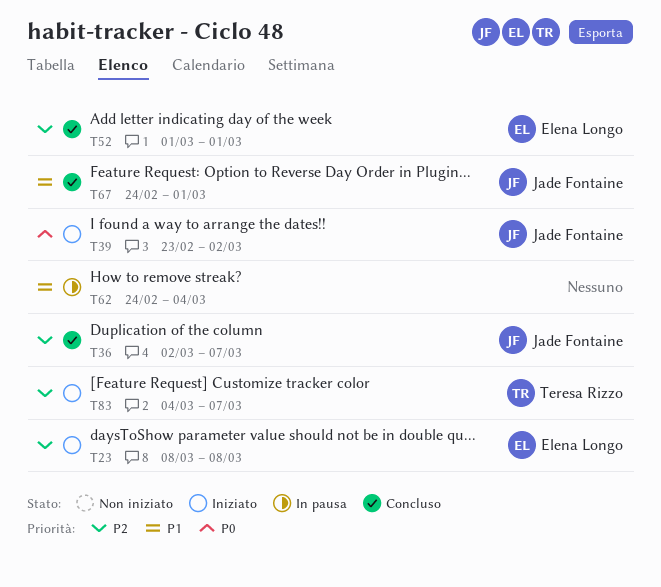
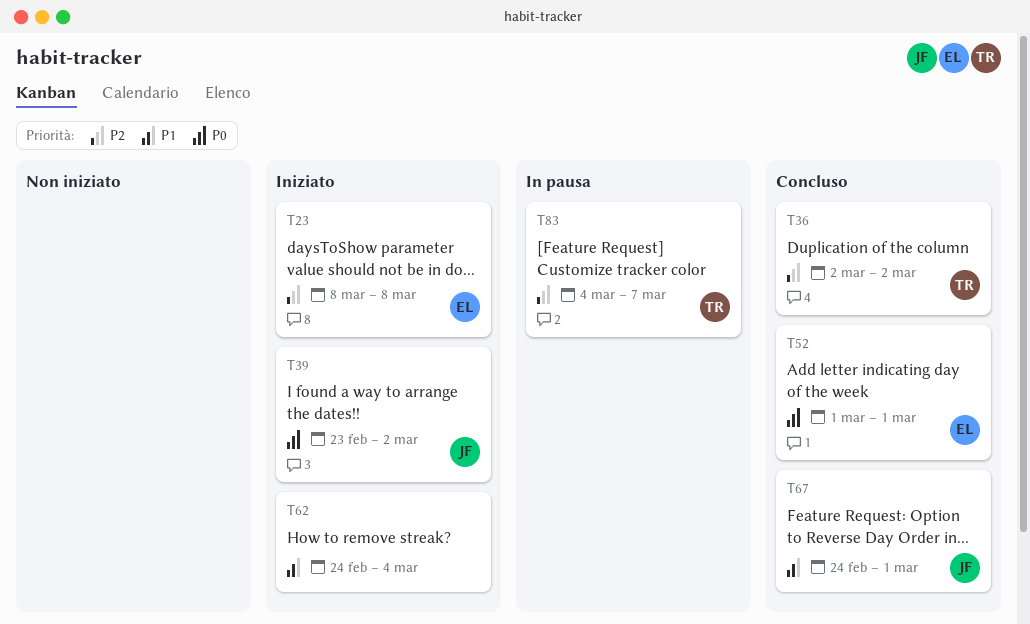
T36, owner: Jade Fontaine -> Teresa Rizzo
T36, due: Mar 7 -> Mar 2
T52, priority: P2 -> P0
T62, status: In pausa -> Iniziato
T83, status: Iniziato -> In pausa

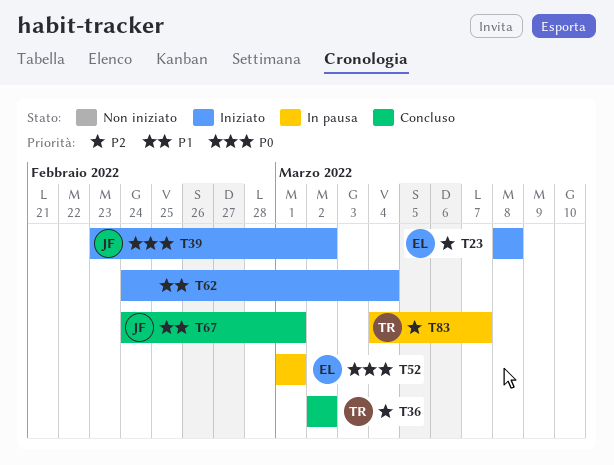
T52, status: Concluso -> In pausa

